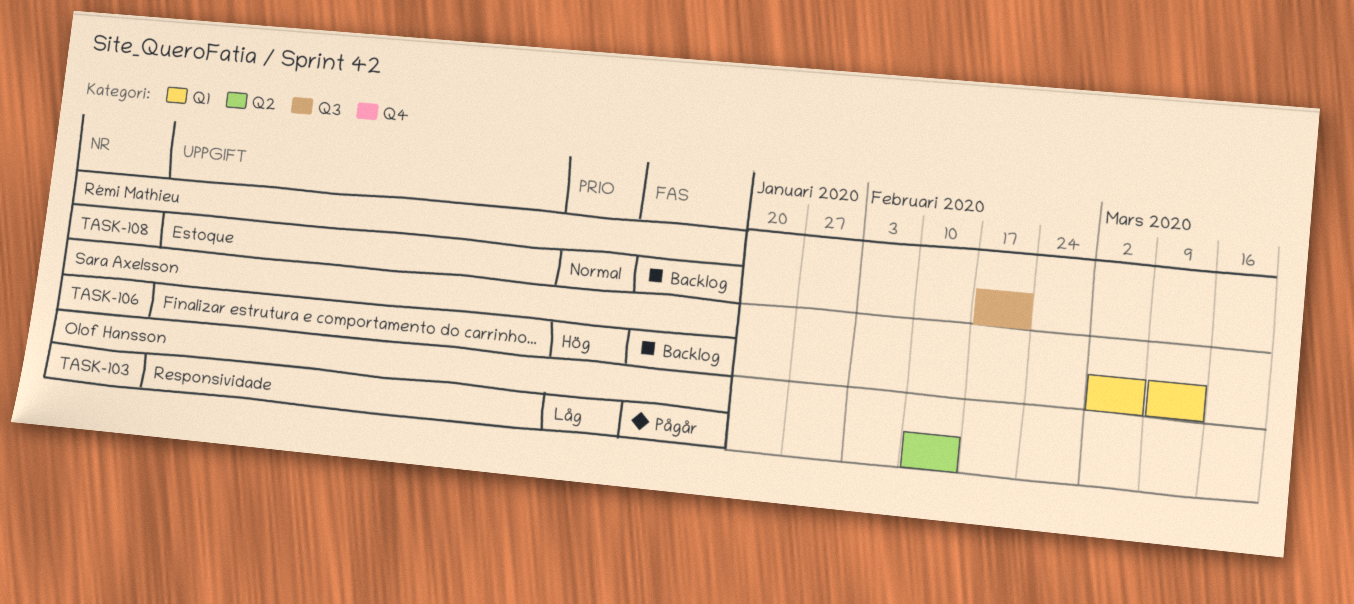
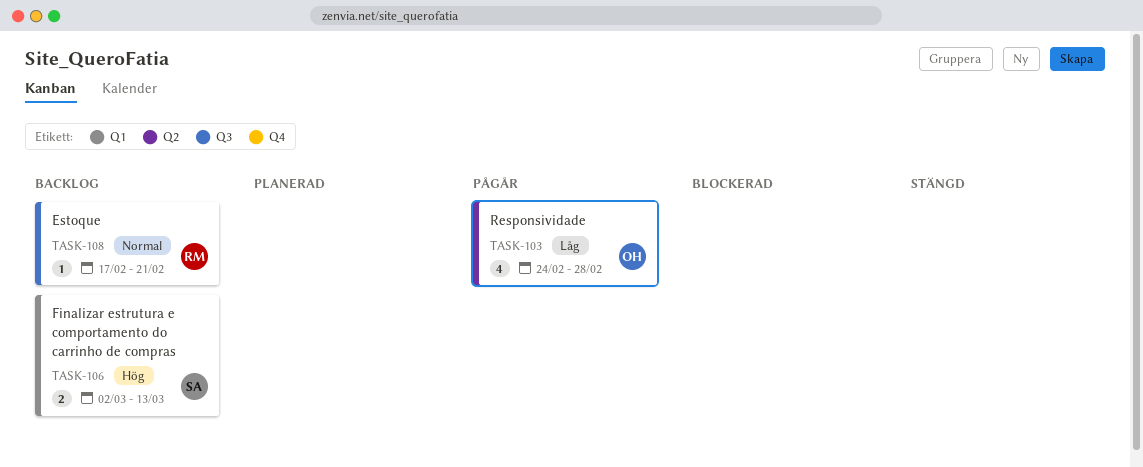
TASK-103, start: Feb 10 -> Feb 24
TASK-103, due: Feb 14 -> Feb 28

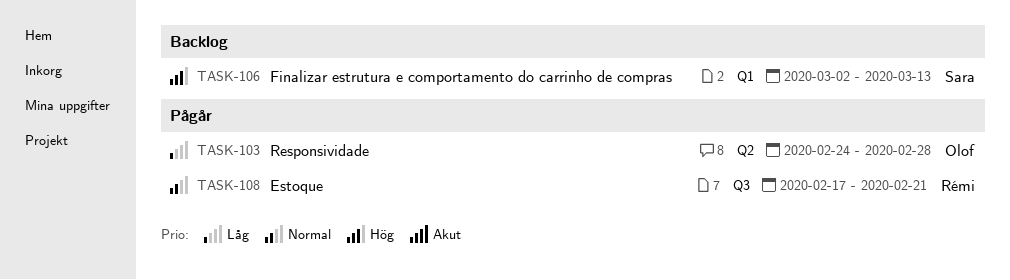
TASK-108, status: Backlog -> Pågår

